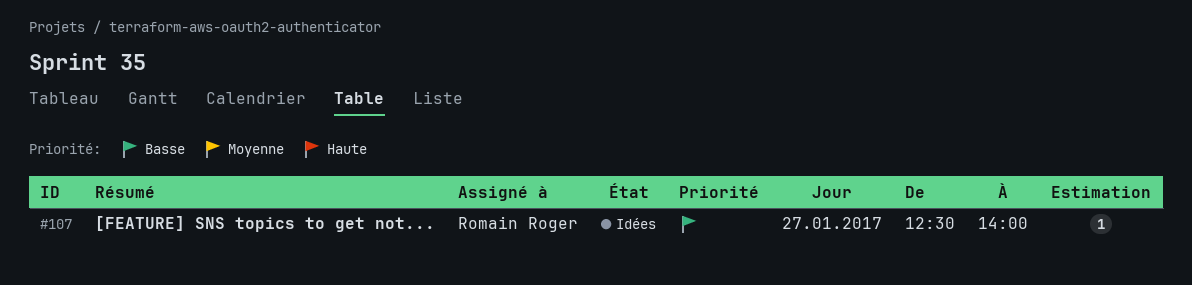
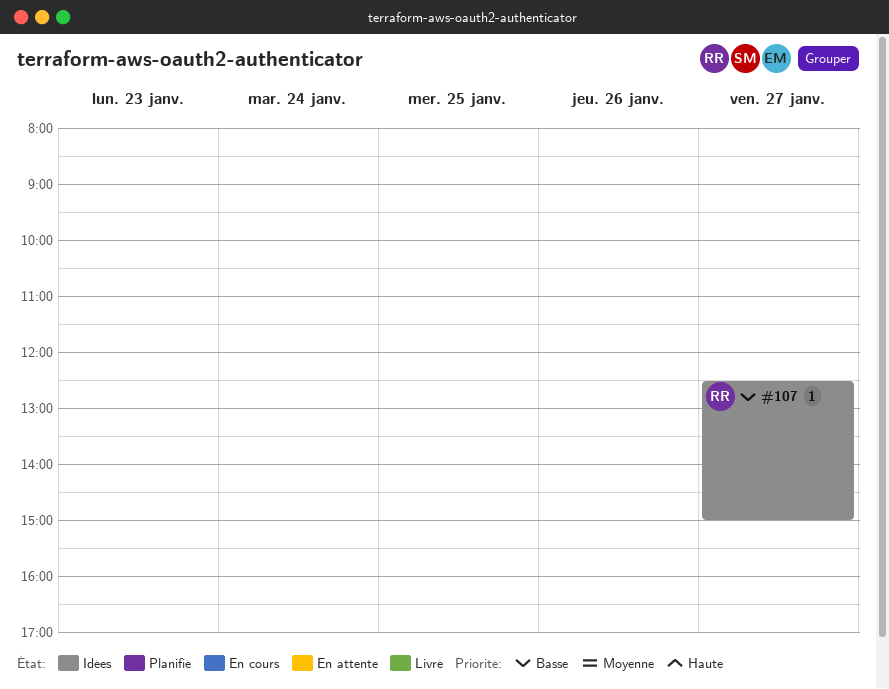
#107, ends: 14:00 -> 15:00

